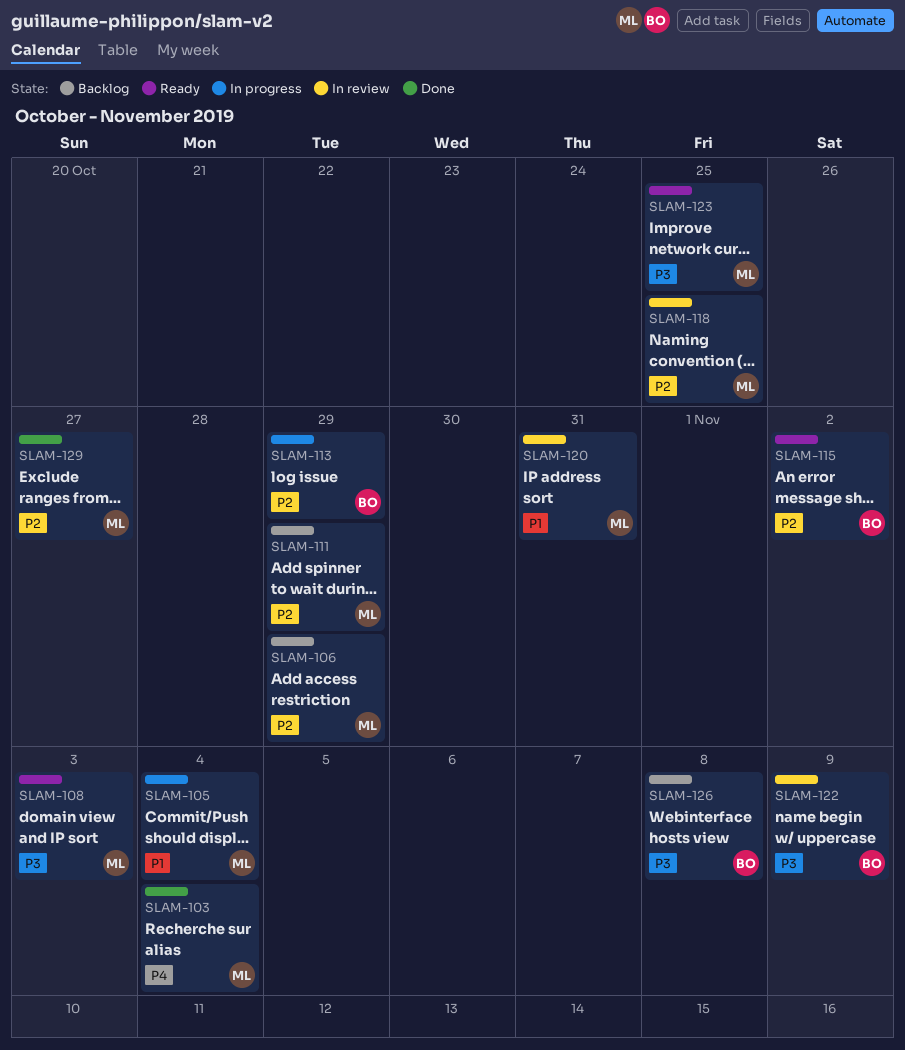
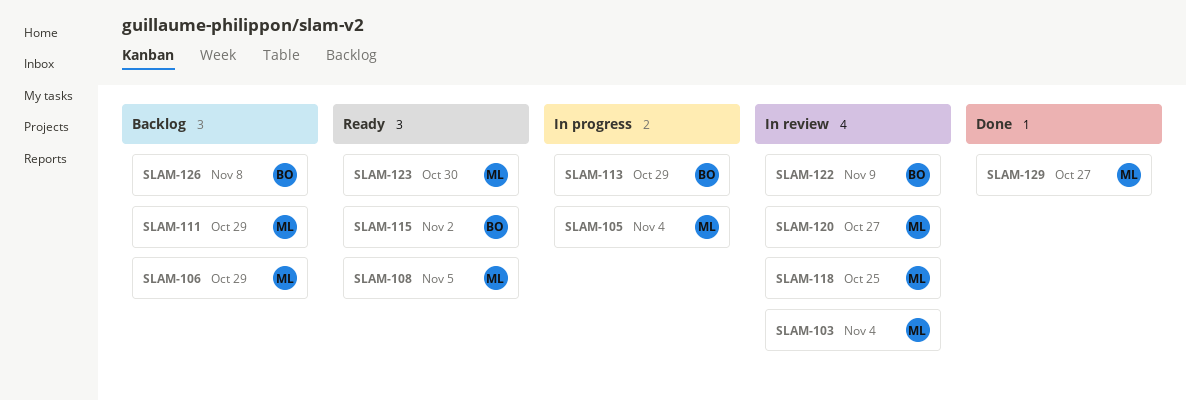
SLAM-103, status: Done -> In review
SLAM-108, due: Nov 3 -> Nov 5
SLAM-120, due: Oct 31 -> Oct 27
SLAM-123, due: Oct 25 -> Oct 30

